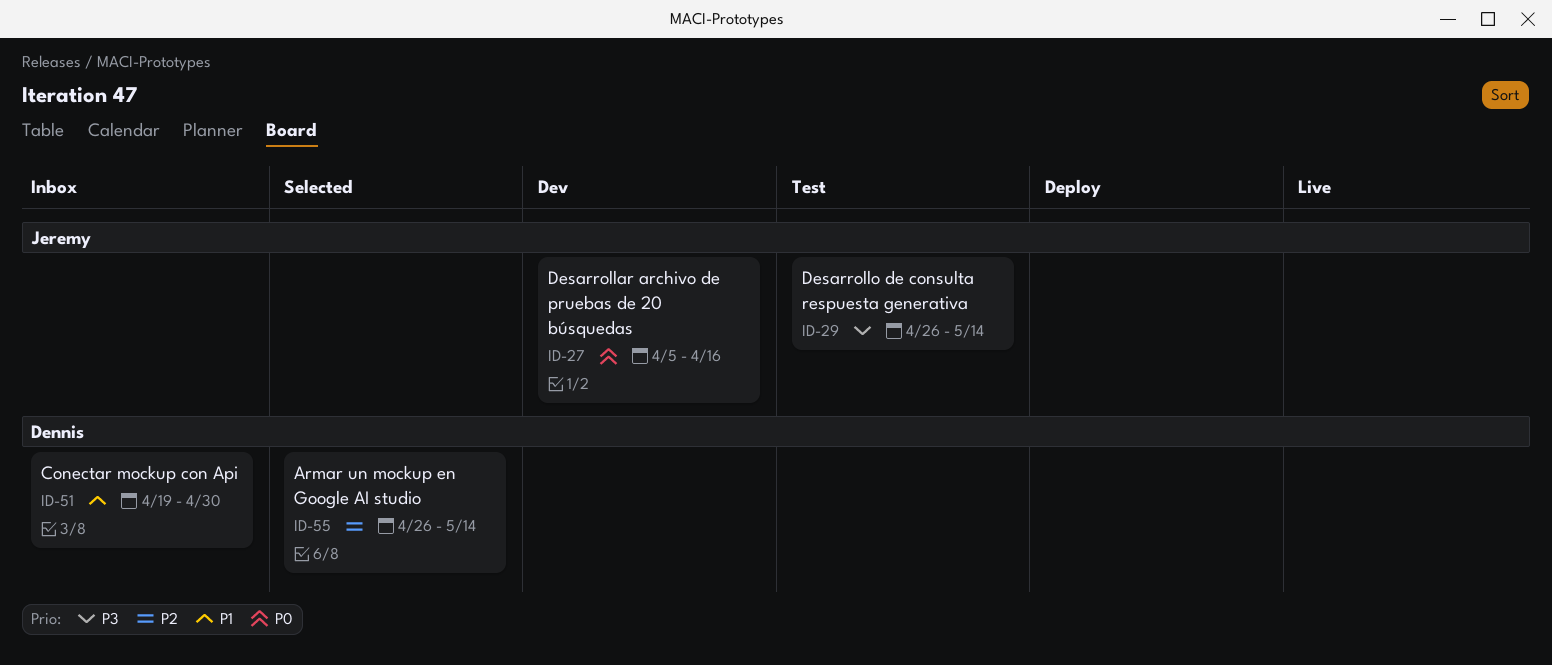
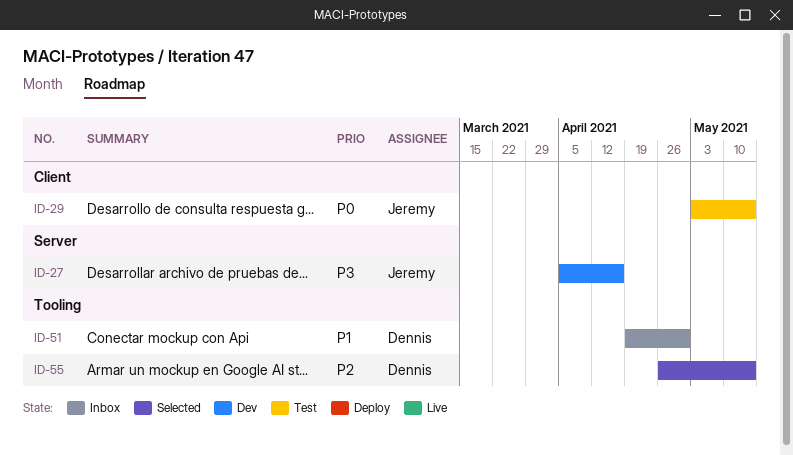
ID-27, priority: P0 -> P3
ID-29, priority: P3 -> P0
ID-29, start: Apr 26 -> May 3

